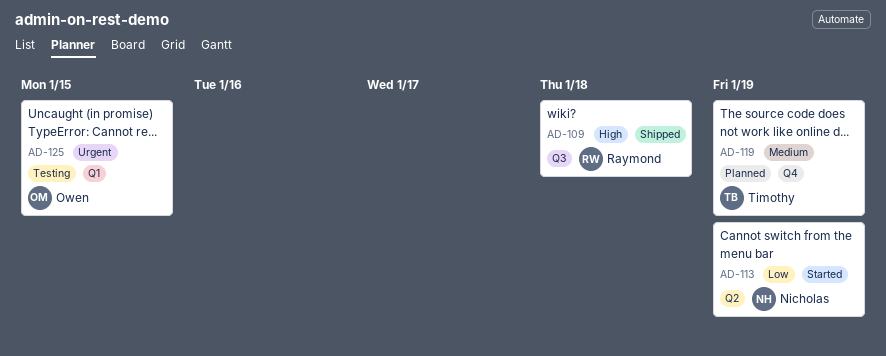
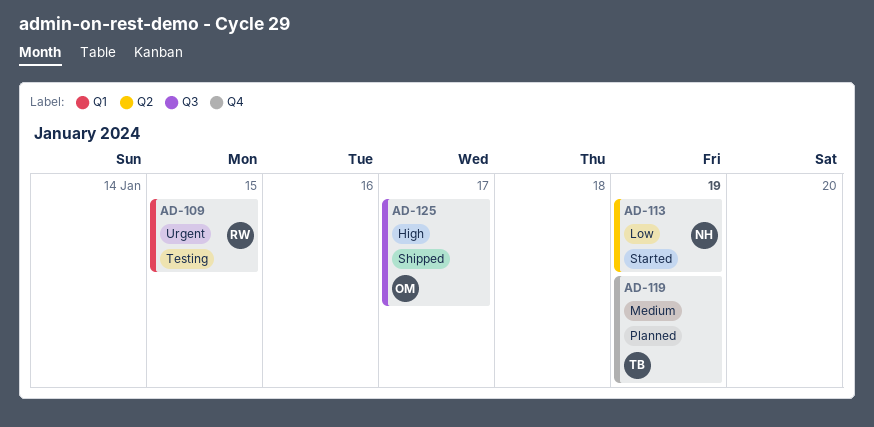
AD-109, status: Shipped -> Testing
AD-109, priority: High -> Urgent
AD-109, label: Q3 -> Q1
AD-109, due: Jan 18 -> Jan 15
AD-125, status: Testing -> Shipped
AD-125, priority: Urgent -> High
AD-125, label: Q1 -> Q3
AD-125, due: Jan 15 -> Jan 17

